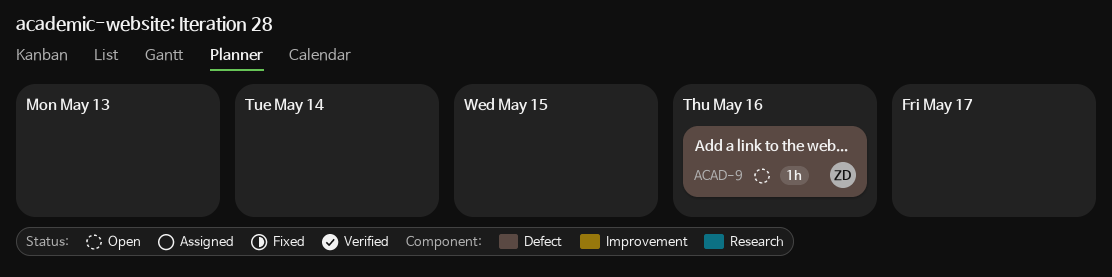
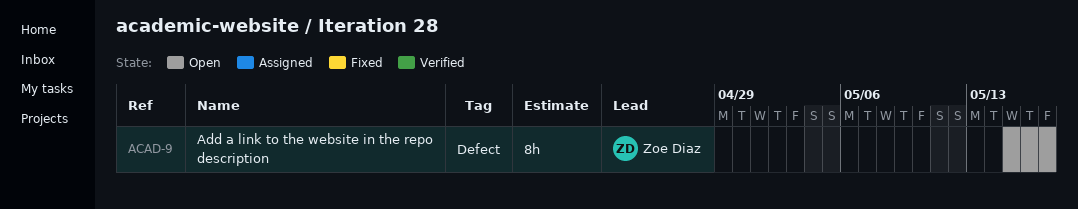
ACAD-9, estimate: 1h -> 8h
ACAD-9, due: May 16 -> May 17

